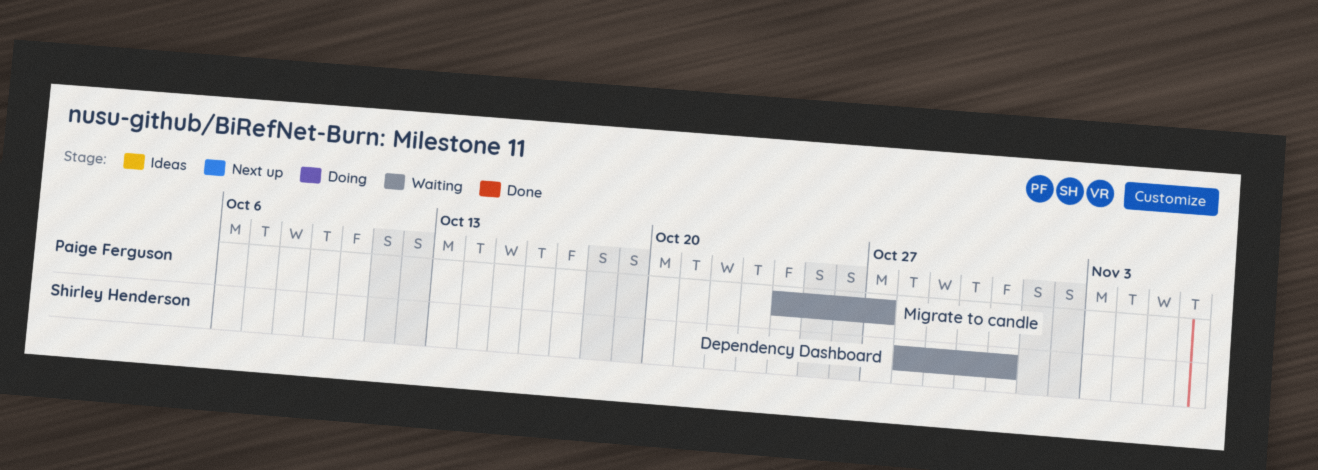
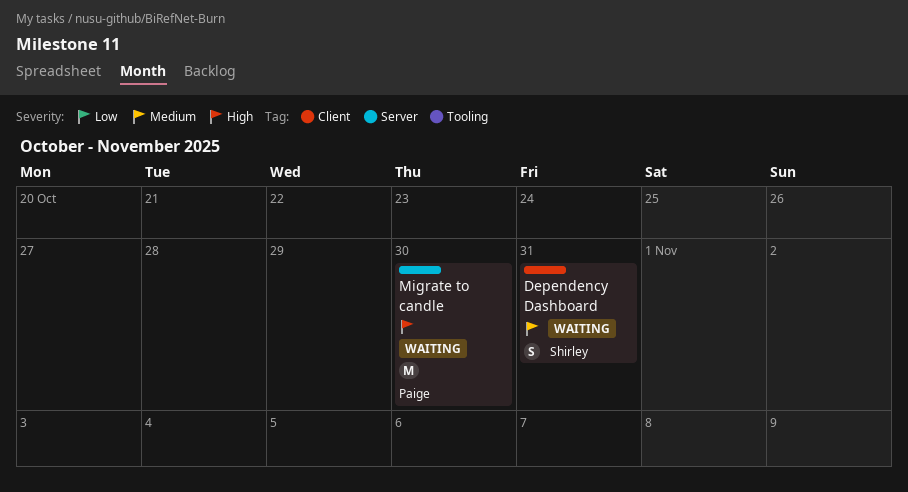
Migrate to candle, due: Oct 27 -> Oct 30

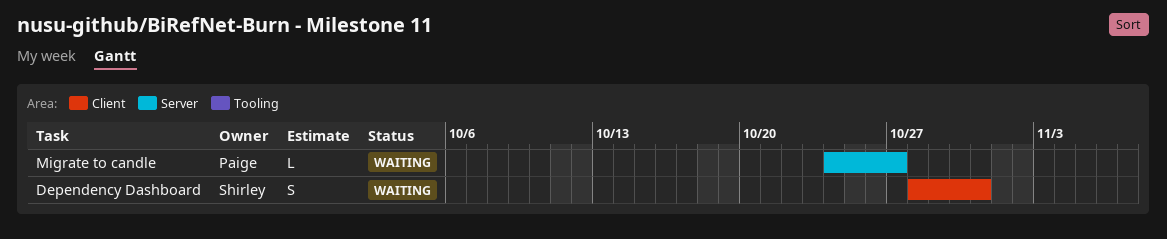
Migrate to candle, estimate: M -> L
Migrate to candle, due: Oct 30 -> Oct 27

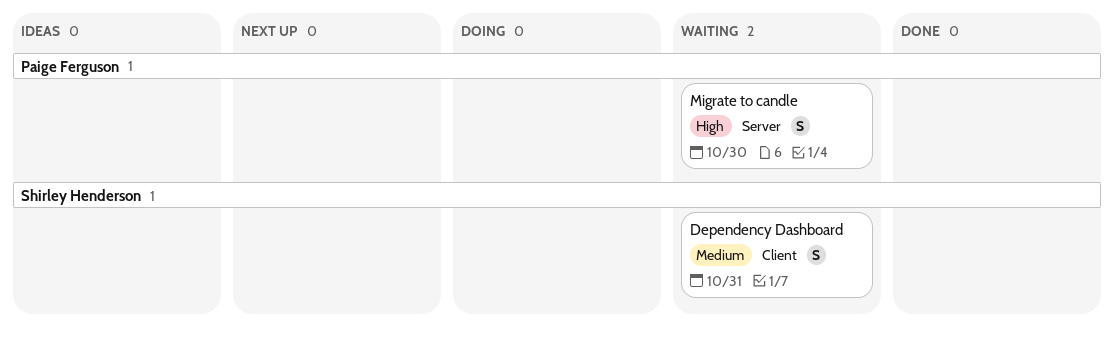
Migrate to candle, estimate: L -> S
Migrate to candle, due: Oct 27 -> Oct 30

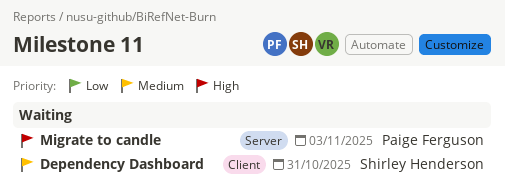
Migrate to candle, due: Oct 30 -> Nov 3

